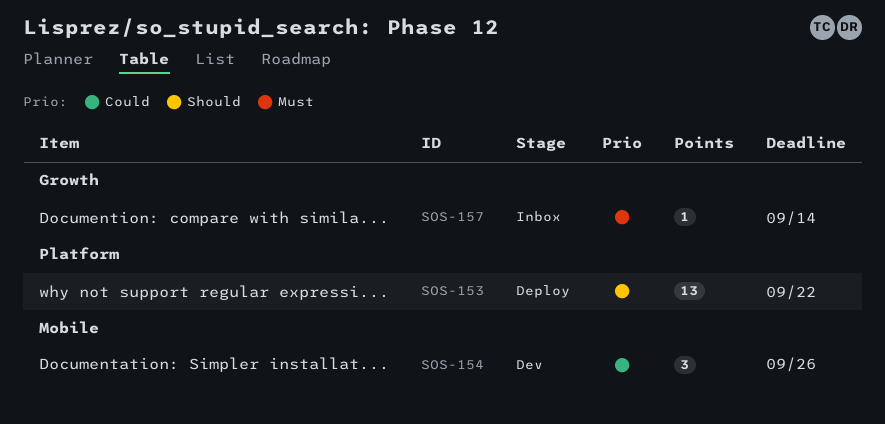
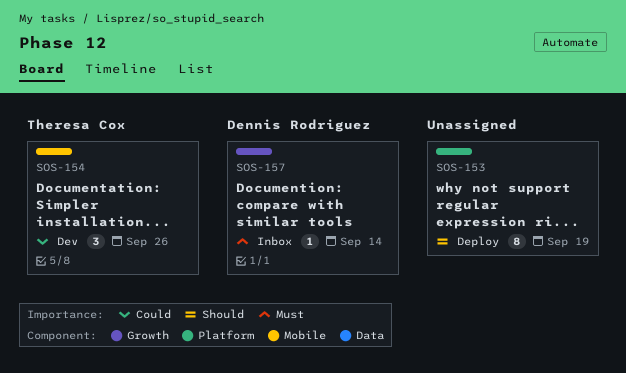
SOS-153, estimate: 13 -> 8
SOS-153, due: Sep 22 -> Sep 19

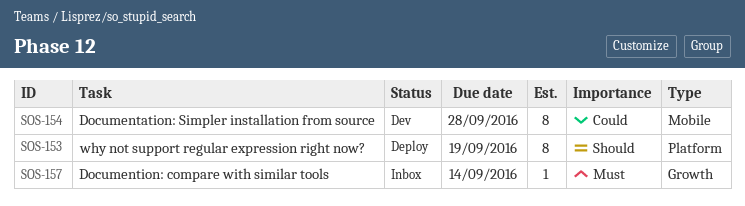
SOS-154, estimate: 3 -> 8
SOS-154, due: Sep 26 -> Sep 28

